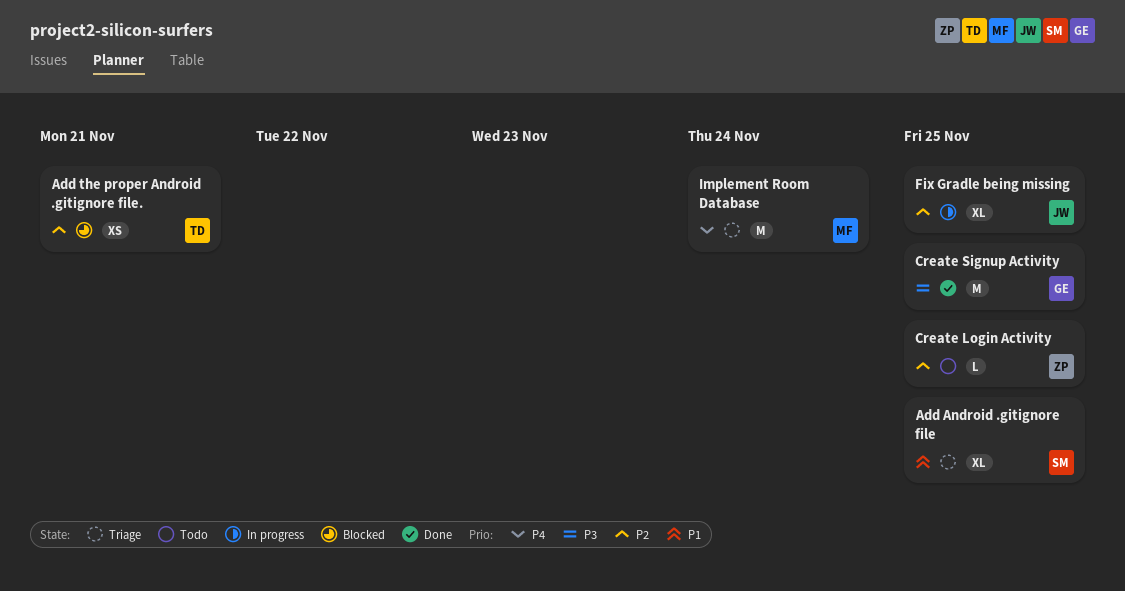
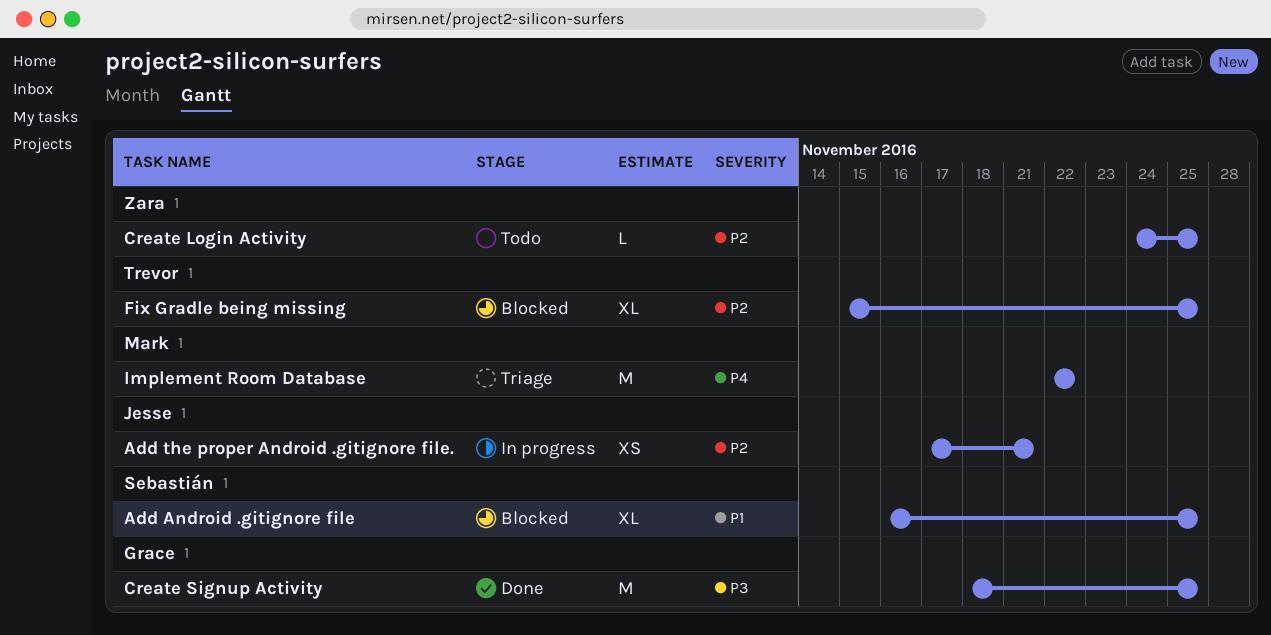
Add Android .gitignore file, status: Triage -> Blocked
Add the proper Android .gitignore file., status: Blocked -> In progress
Add the proper Android .gitignore file., owner: Trevor -> Jesse
Fix Gradle being missing, status: In progress -> Blocked
Fix Gradle being missing, owner: Jesse -> Trevor
Implement Room Database, due: Nov 24 -> Nov 22

